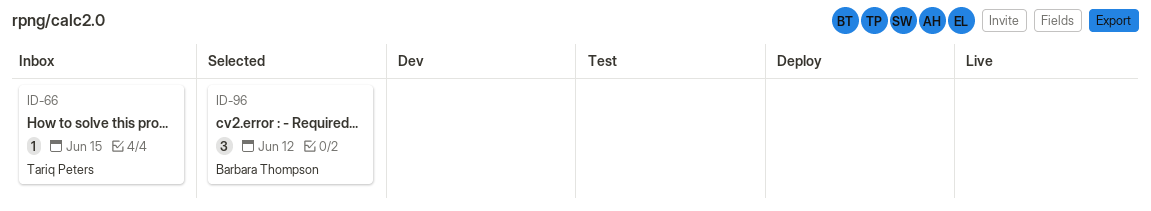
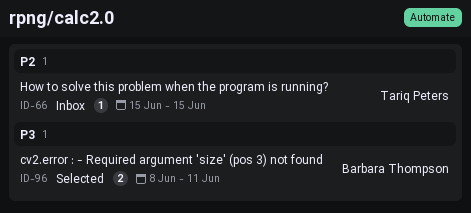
ID-96, estimate: 3 -> 2
ID-96, due: Jun 12 -> Jun 11

